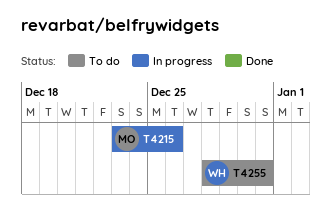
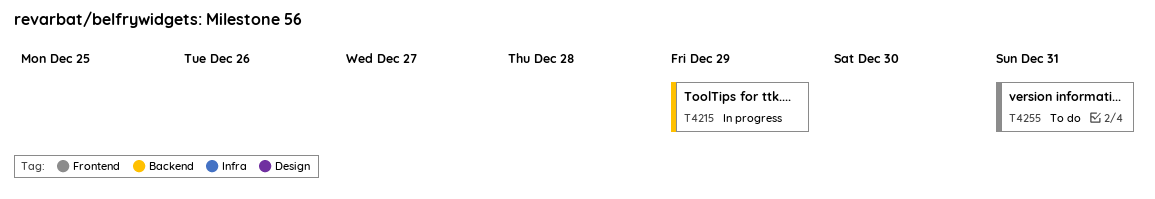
T4215, due: Dec 26 -> Dec 29

